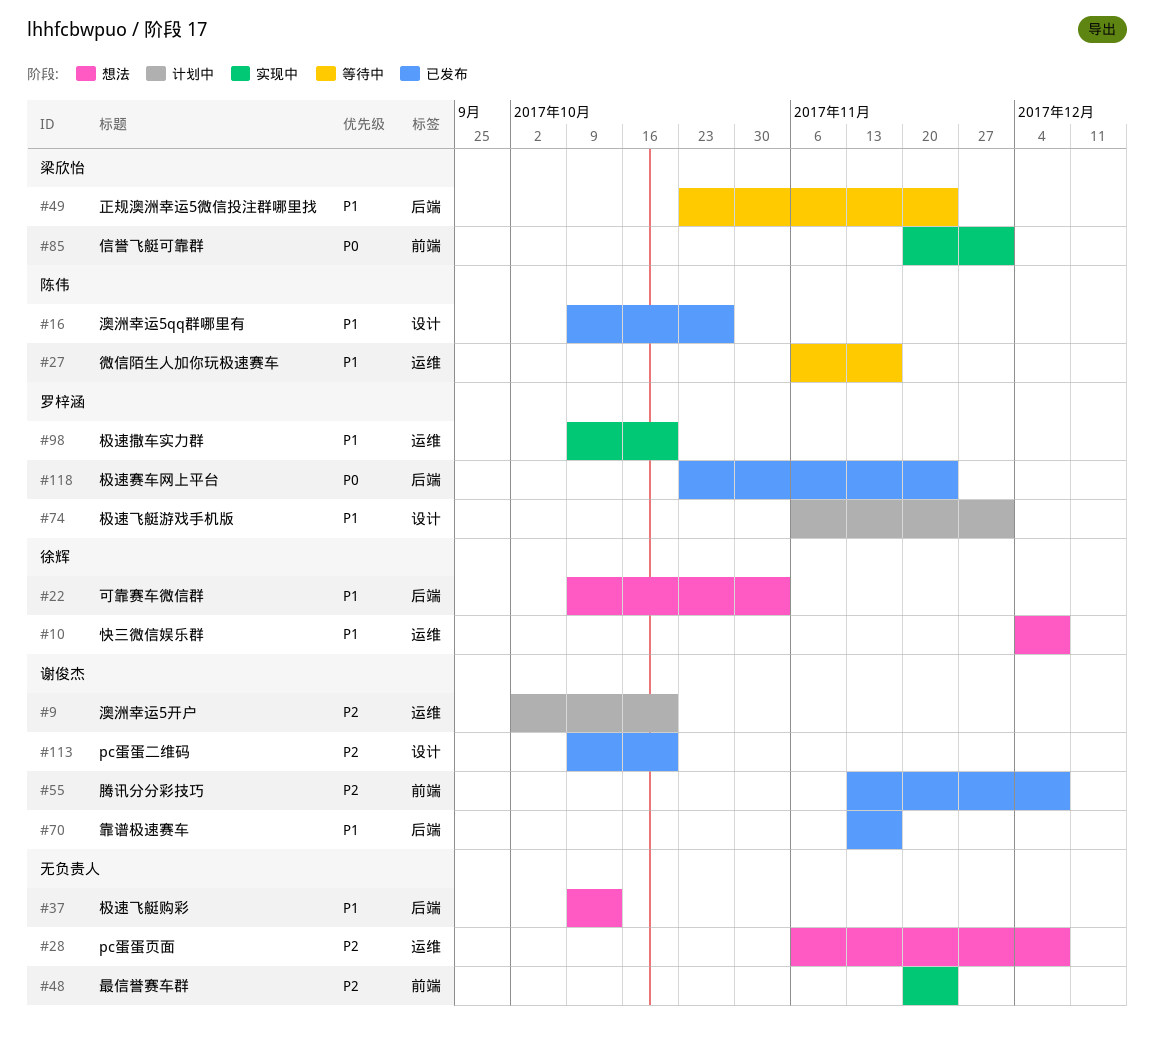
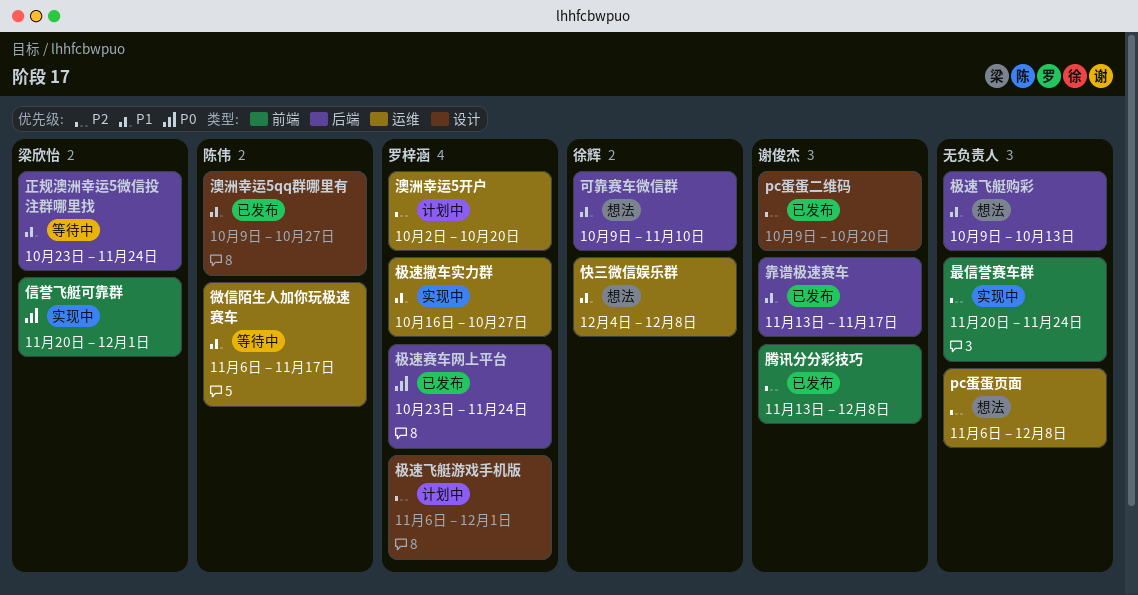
可靠赛车微信群, due: Nov 3 -> Nov 10
极速撒车实力群, start: Oct 9 -> Oct 16
极速撒车实力群, due: Oct 20 -> Oct 27
极速飞艇游戏手机版, priority: P1 -> P2
澳洲幸运5开户, owner: 谢俊杰 -> 罗梓涵

